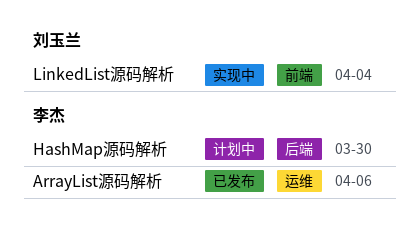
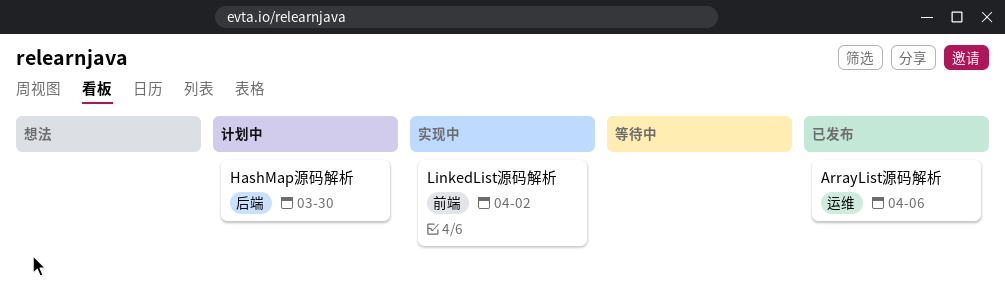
LinkedList源码解析, due: Apr 4 -> Apr 2

